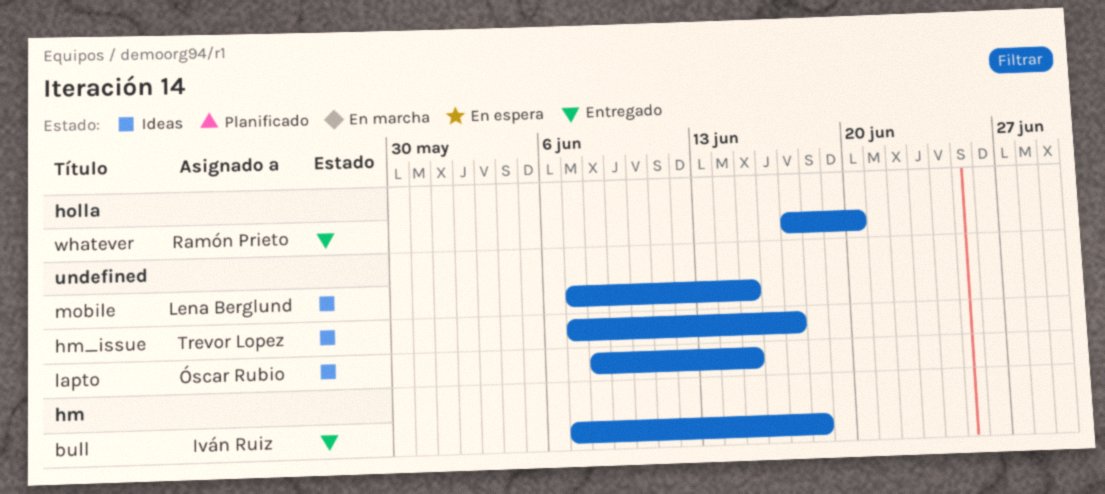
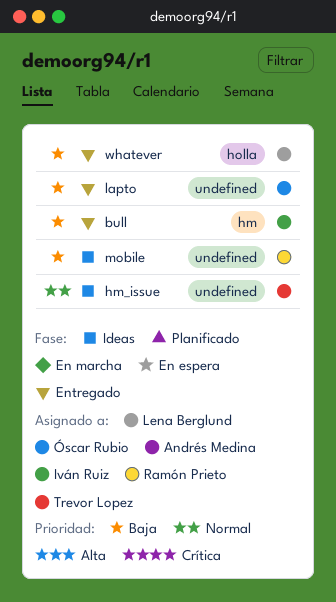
lapto, status: Ideas -> Entregado
mobile, owner: Lena Berglund -> Ramón Prieto
whatever, owner: Ramón Prieto -> Lena Berglund

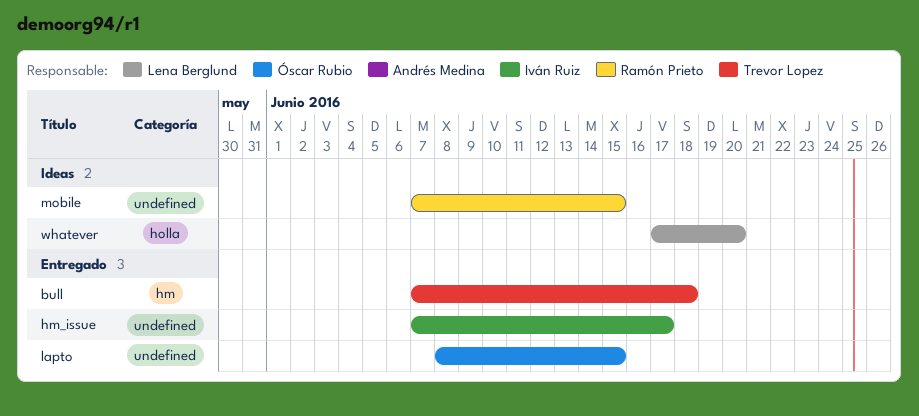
bull, owner: Iván Ruiz -> Trevor Lopez
hm_issue, status: Ideas -> Entregado
hm_issue, owner: Trevor Lopez -> Iván Ruiz
whatever, status: Entregado -> Ideas

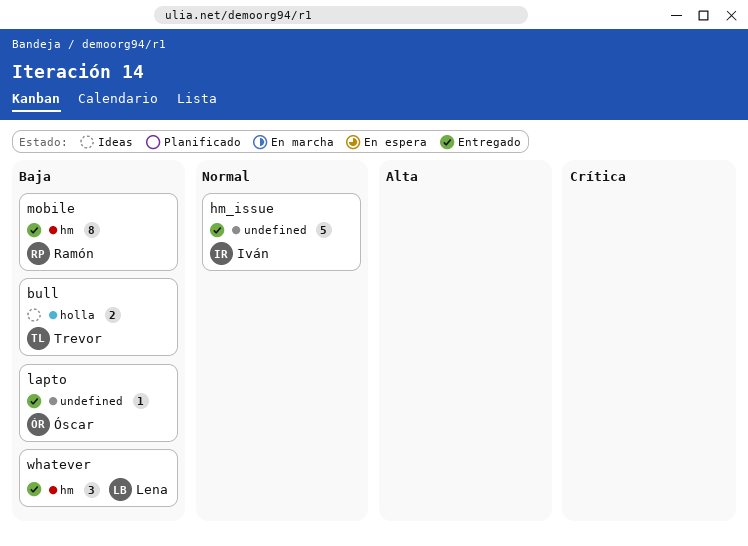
bull, status: Entregado -> Ideas
bull, label: hm -> holla
mobile, status: Ideas -> Entregado
mobile, label: undefined -> hm
whatever, status: Ideas -> Entregado
whatever, label: holla -> hm

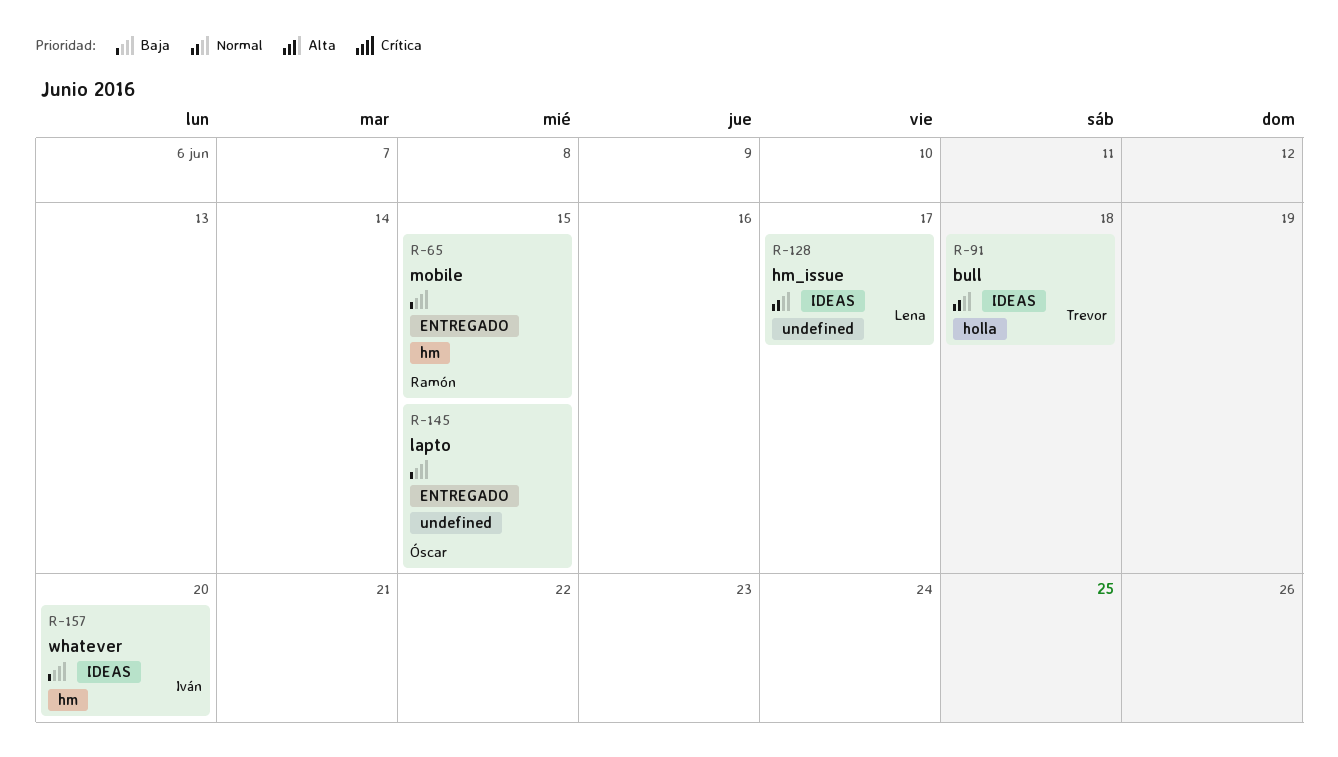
bull, priority: Baja -> Normal
hm_issue, status: Entregado -> Ideas
hm_issue, owner: Iván -> Lena
whatever, status: Entregado -> Ideas
whatever, owner: Lena -> Iván

